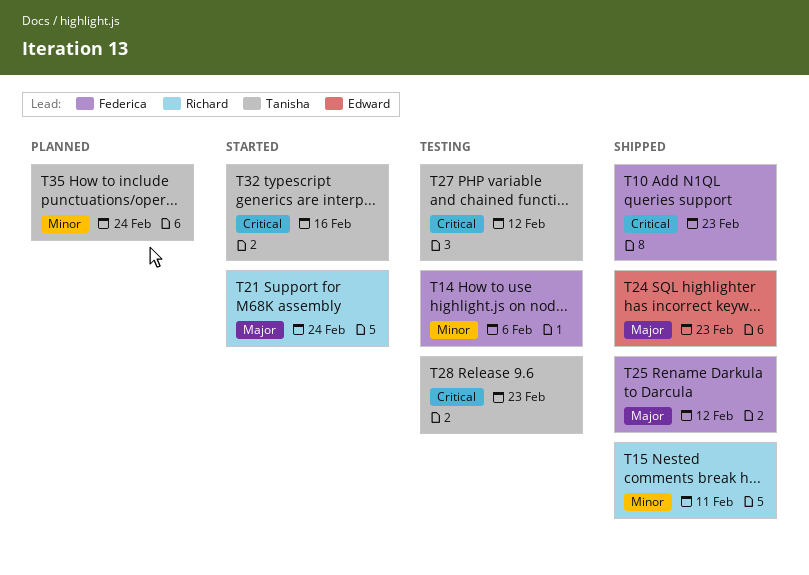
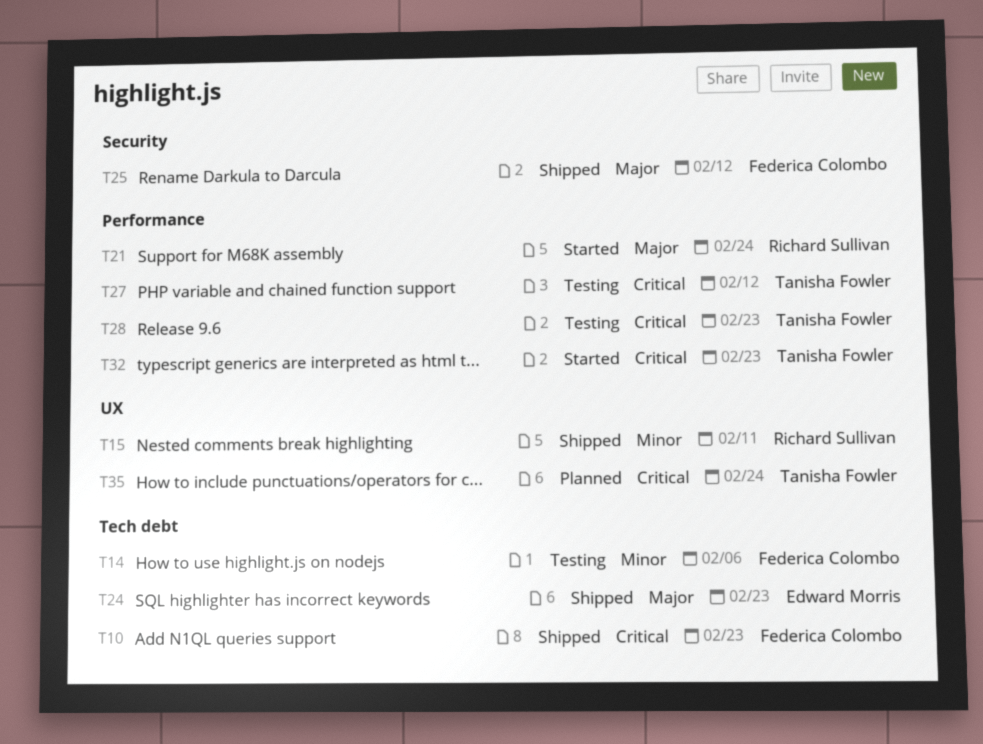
T32, due: Feb 16 -> Feb 23
T35, priority: Minor -> Critical

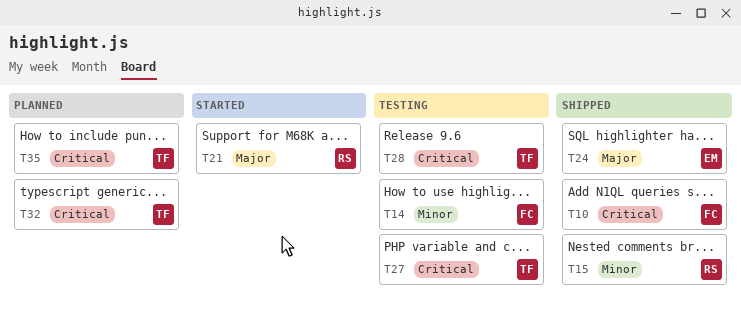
T25: present -> none
T32, status: Started -> Planned

